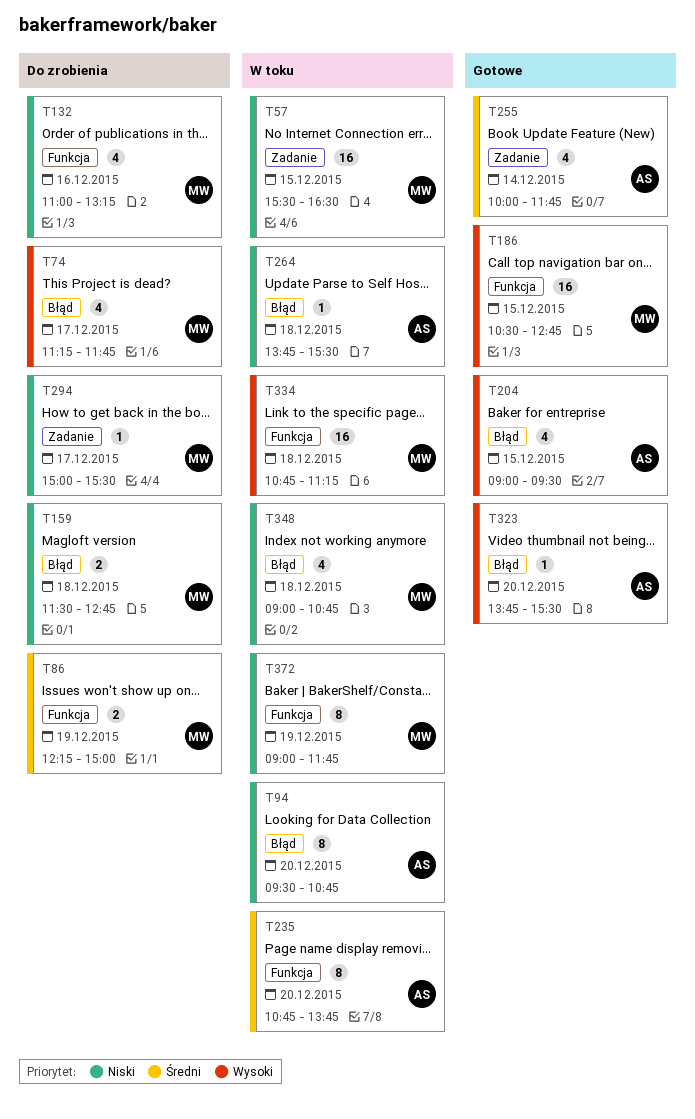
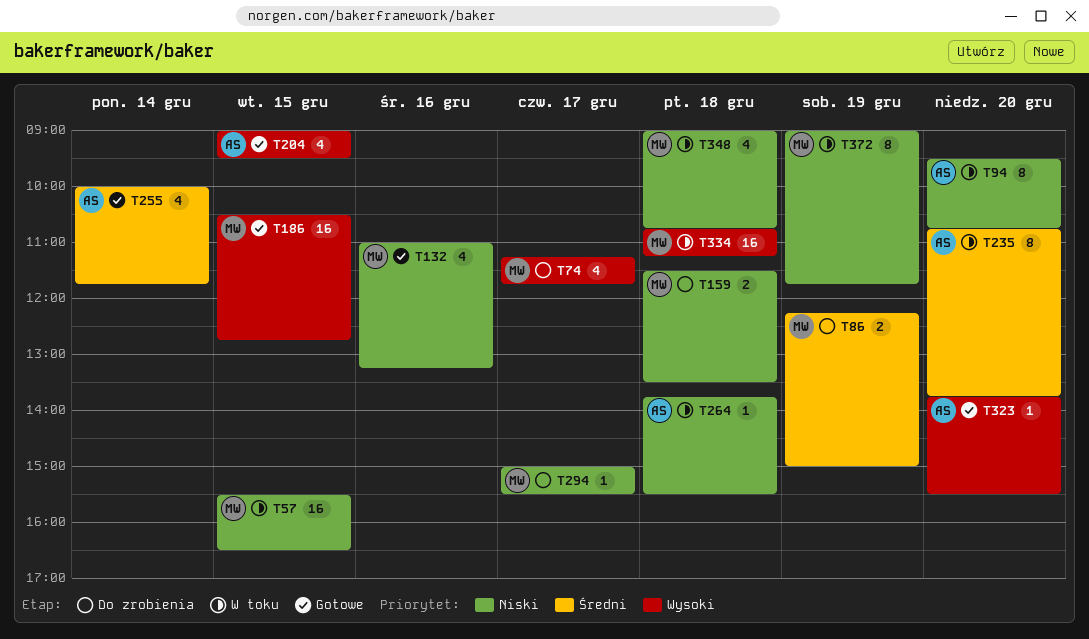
T132, status: Do zrobienia -> Gotowe
T159, ends: 12:45 -> 13:30

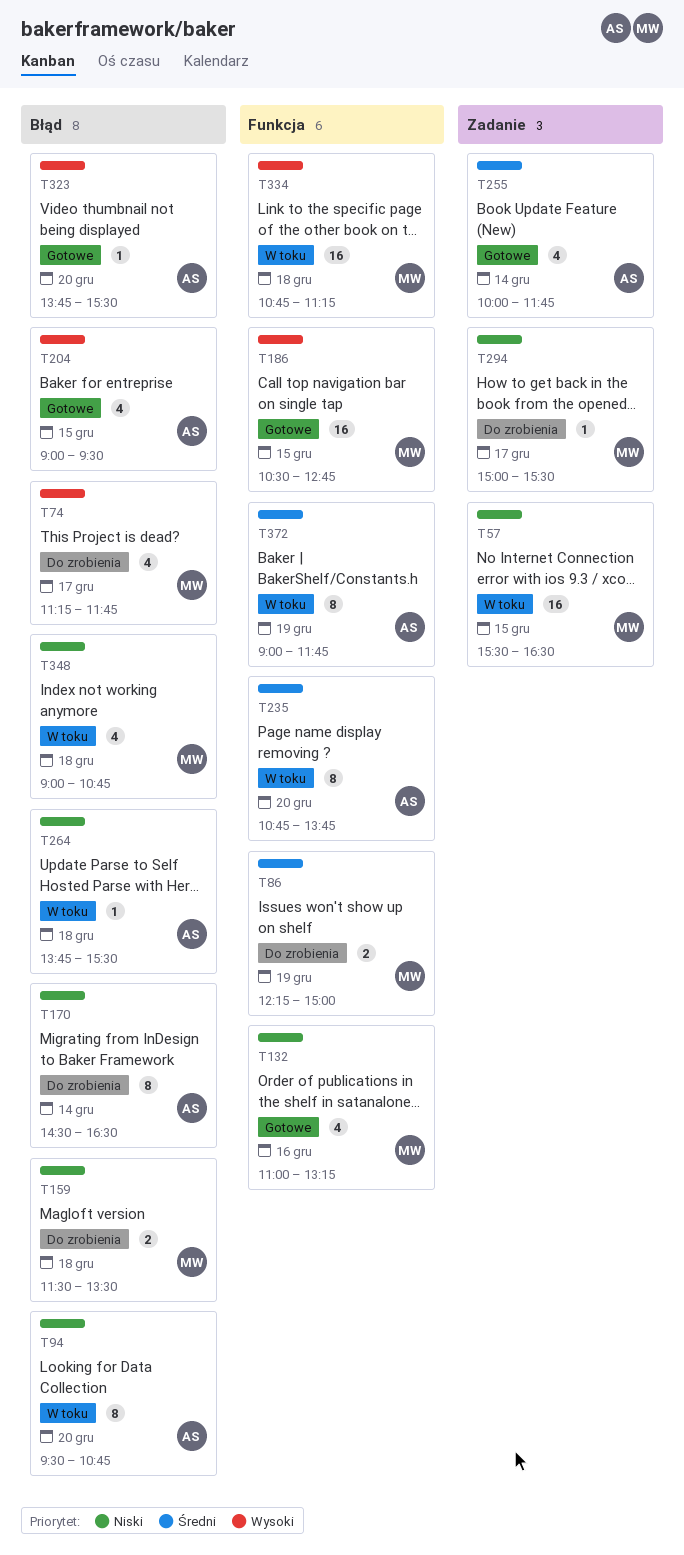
T170: none -> present
T372, owner: MW -> AS
T372, priority: Niski -> Średni

